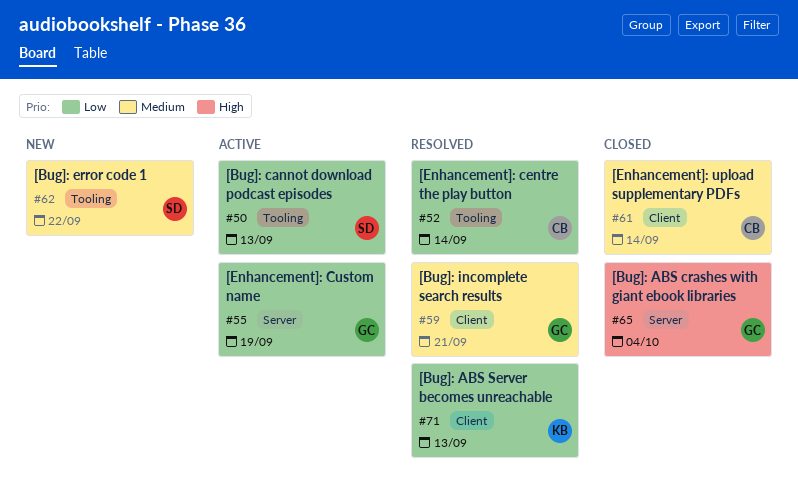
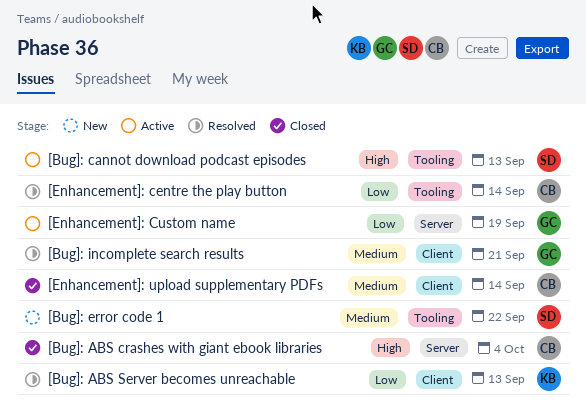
[Bug]: ABS crashes with giant ebook libraries, owner: GC -> CB
[Bug]: cannot download podcast episodes, priority: Low -> High

